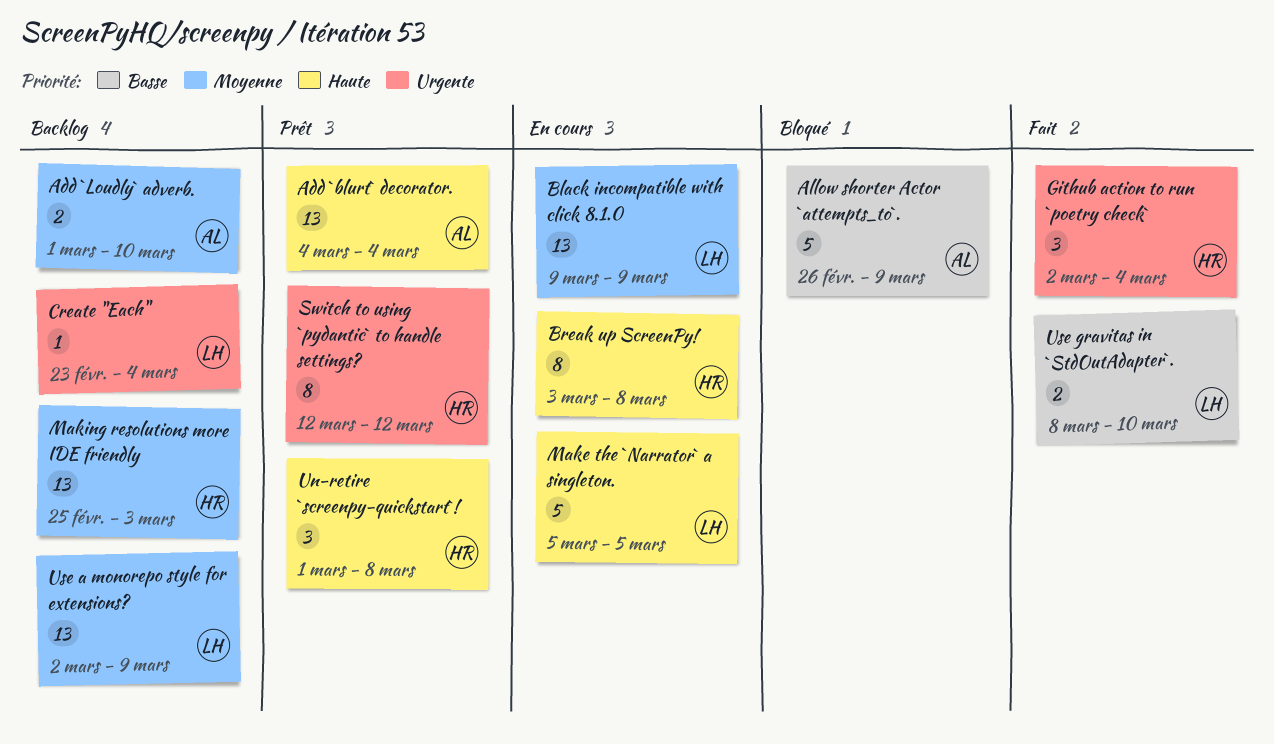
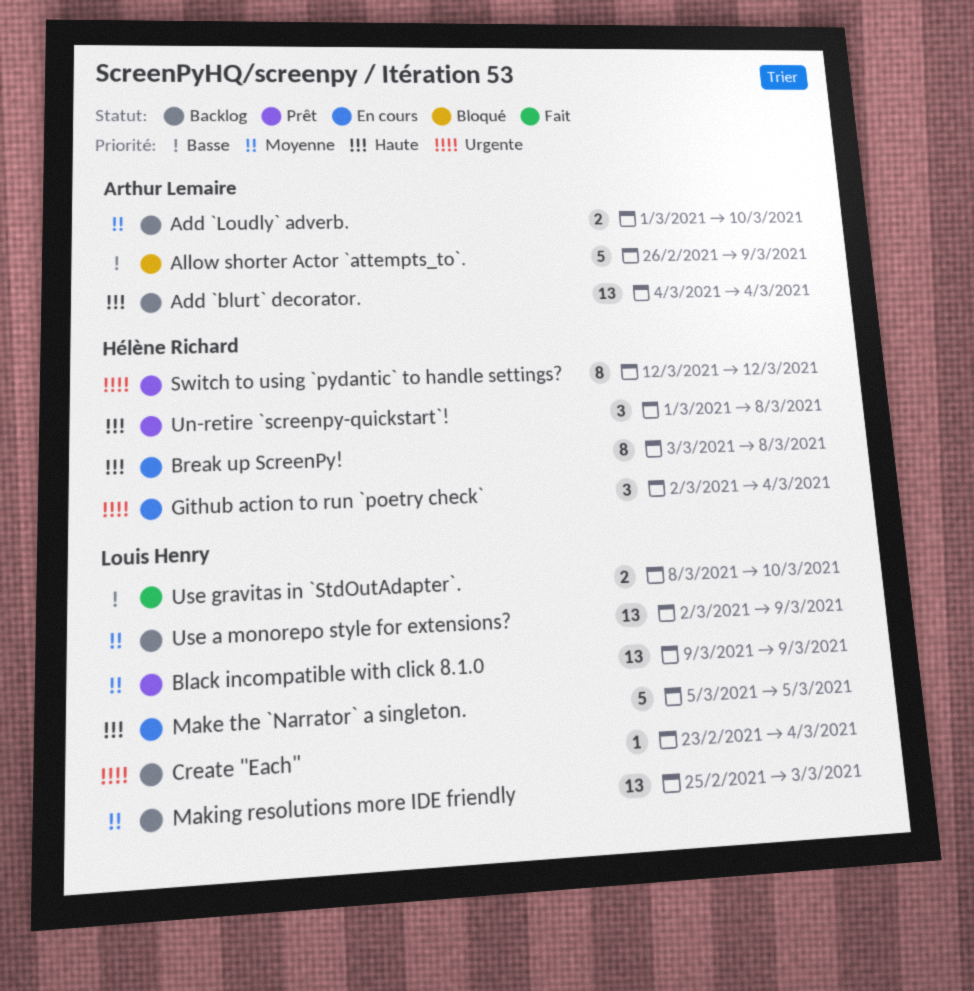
Add `blurt` decorator., status: Prêt -> Backlog
Black incompatible with click 8.1.0, status: En cours -> Prêt
Github action to run `poetry check`, status: Fait -> En cours
Making resolutions more IDE friendly, owner: Hélène Richard -> Louis Henry

